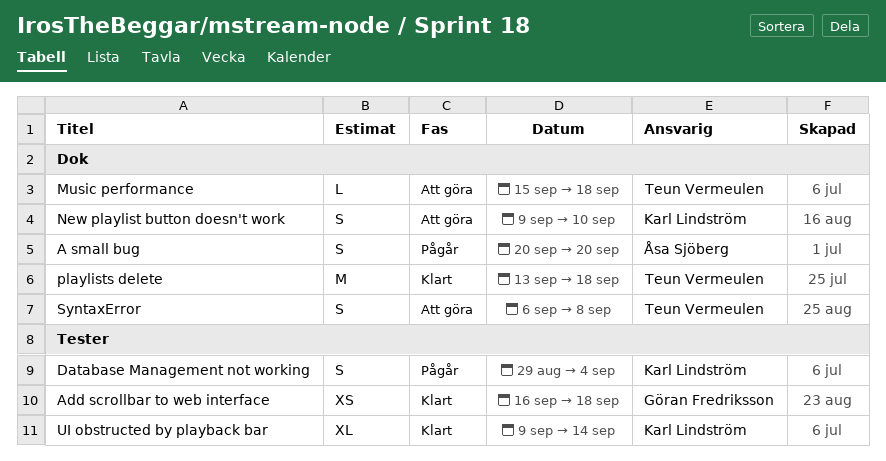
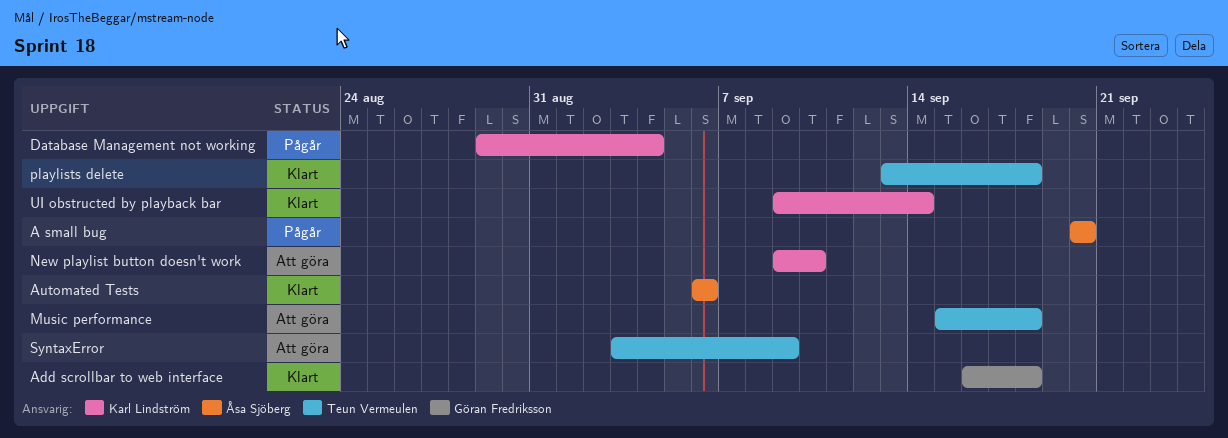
Automated Tests: none -> present
SyntaxError, start: Sep 6 -> Sep 3
SyntaxError, due: Sep 8 -> Sep 9

